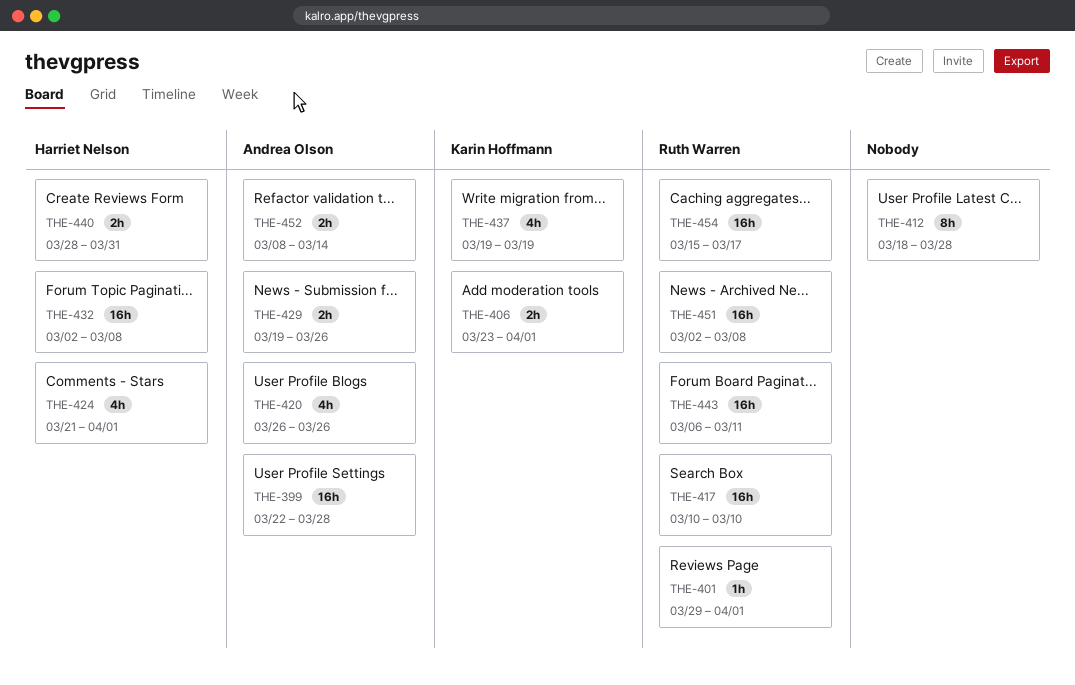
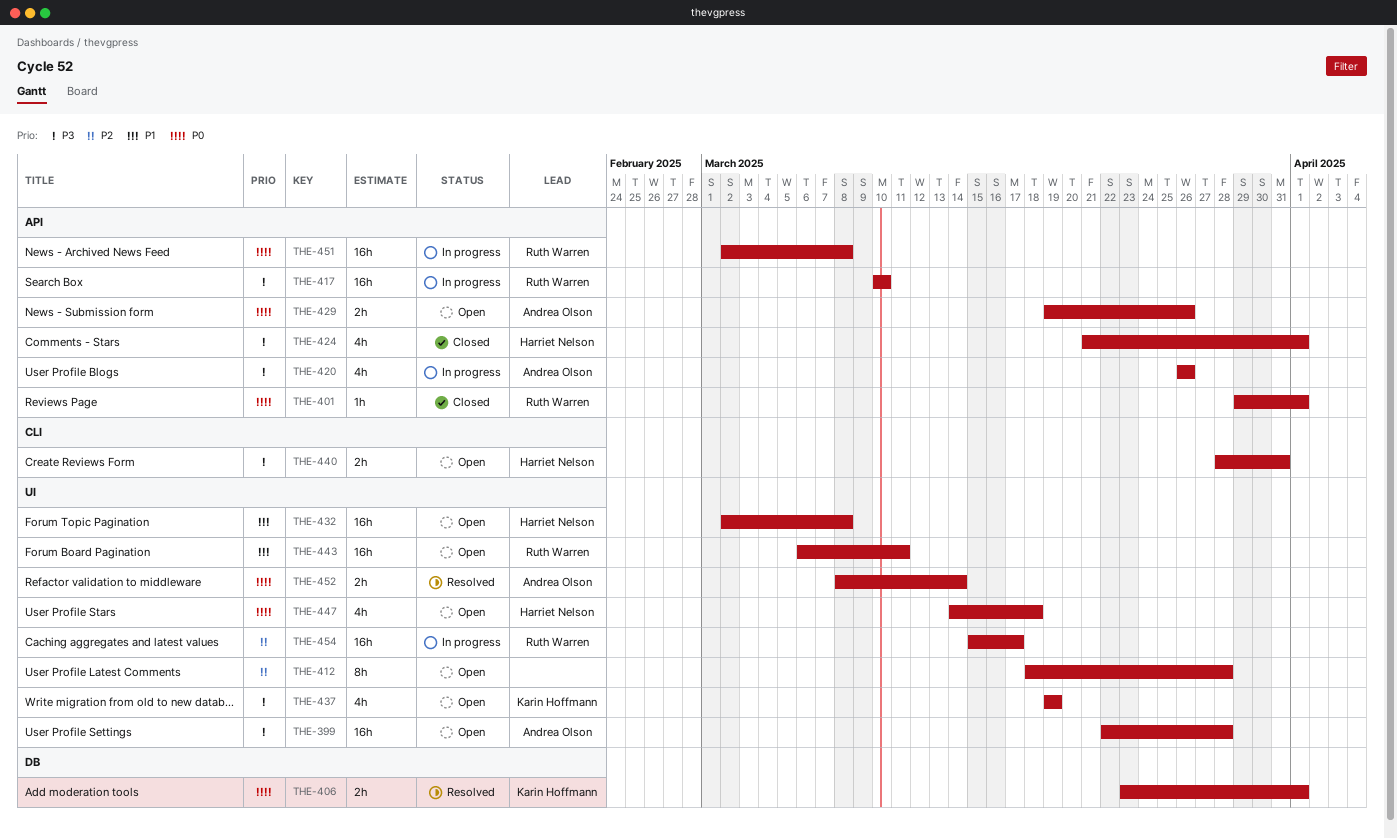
THE-447: none -> present

